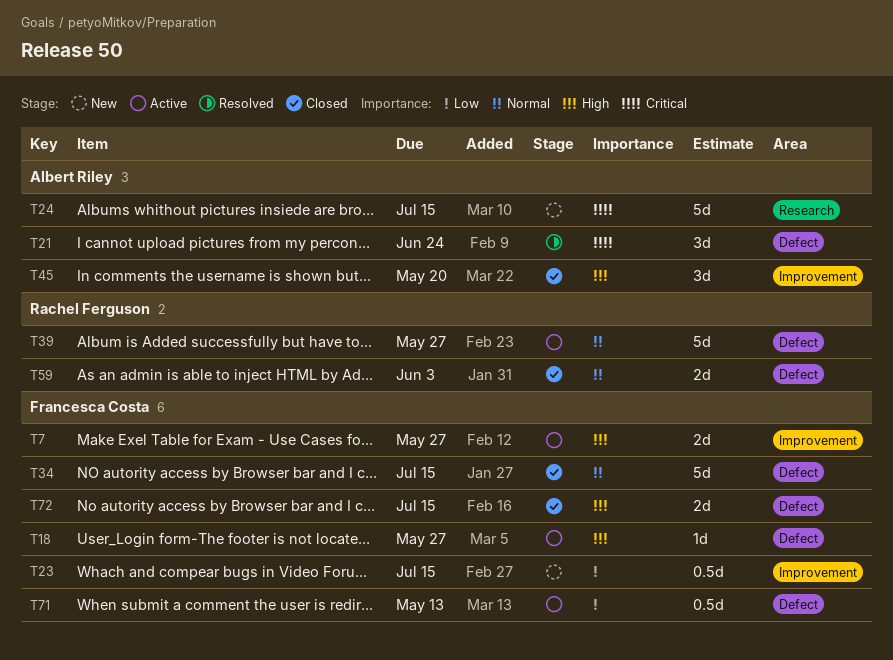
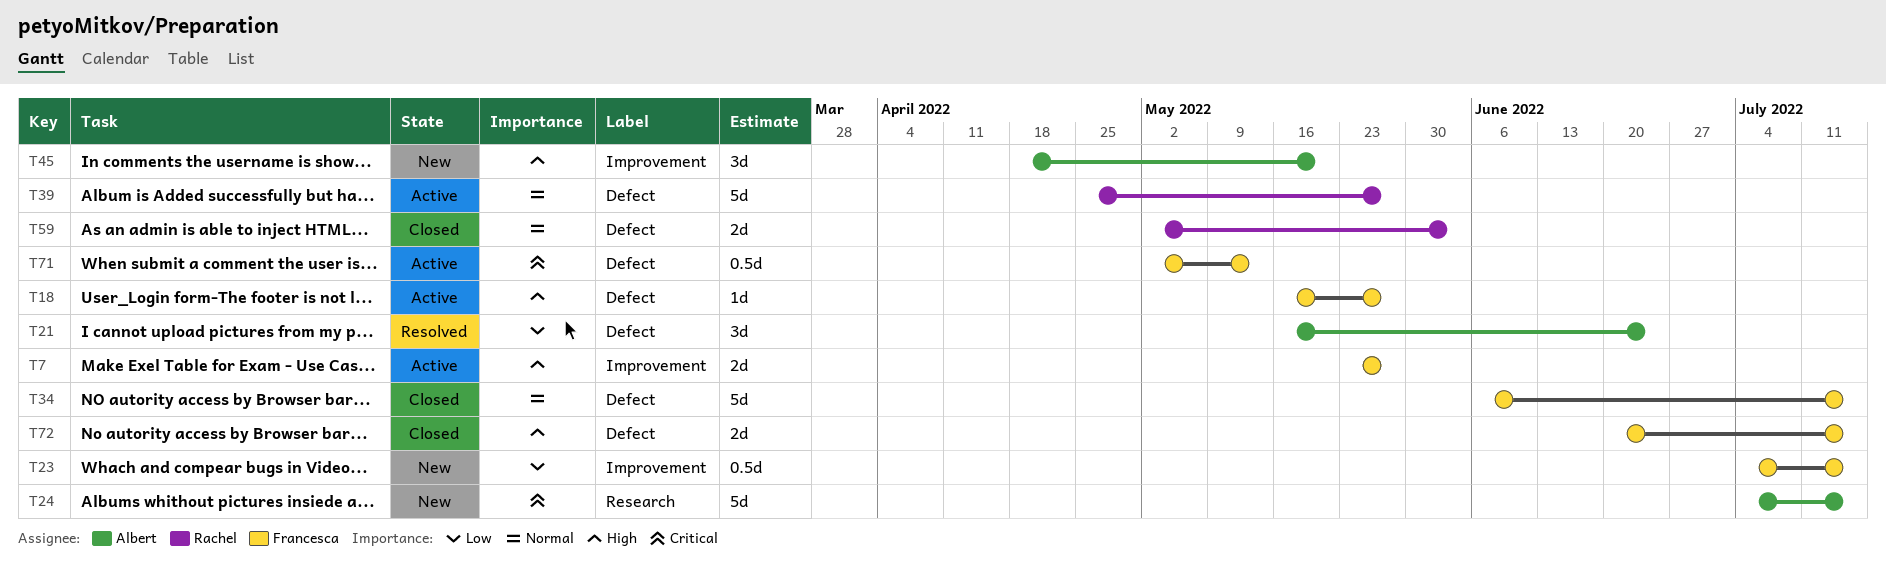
T21, priority: Critical -> Low
T45, status: Closed -> New
T71, priority: Low -> Critical

